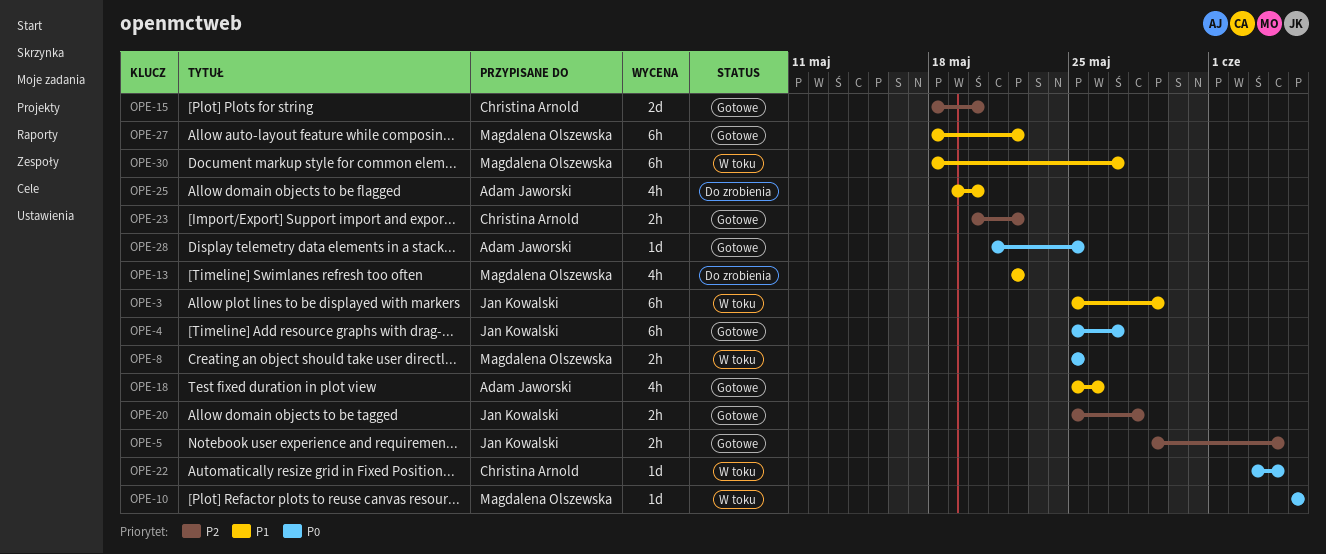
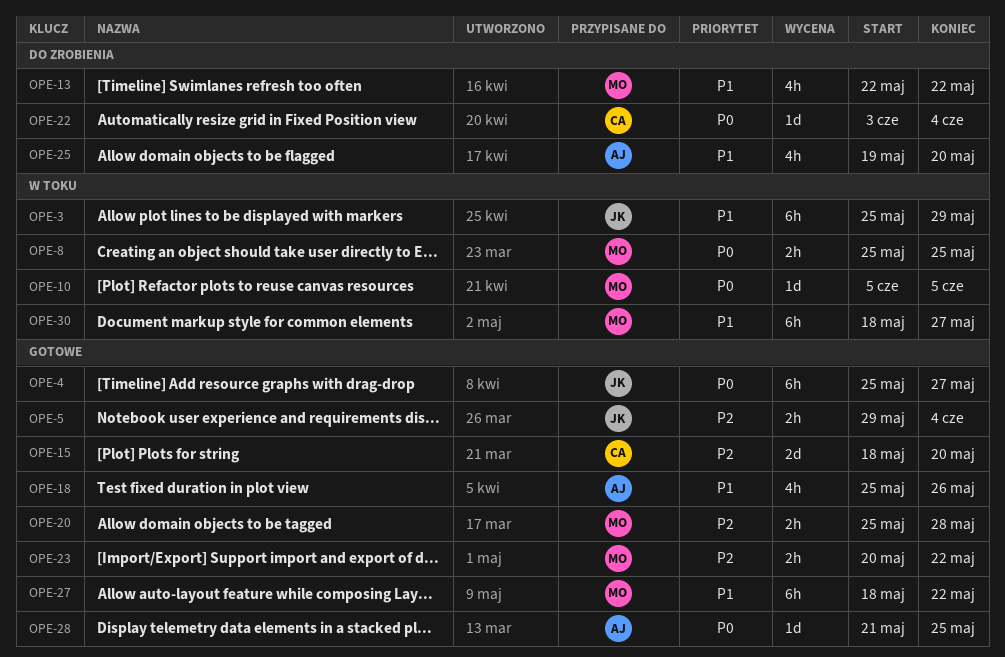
OPE-20, owner: Jan Kowalski -> Magdalena Olszewska
OPE-22, status: W toku -> Do zrobienia
OPE-23, owner: Christina Arnold -> Magdalena Olszewska

